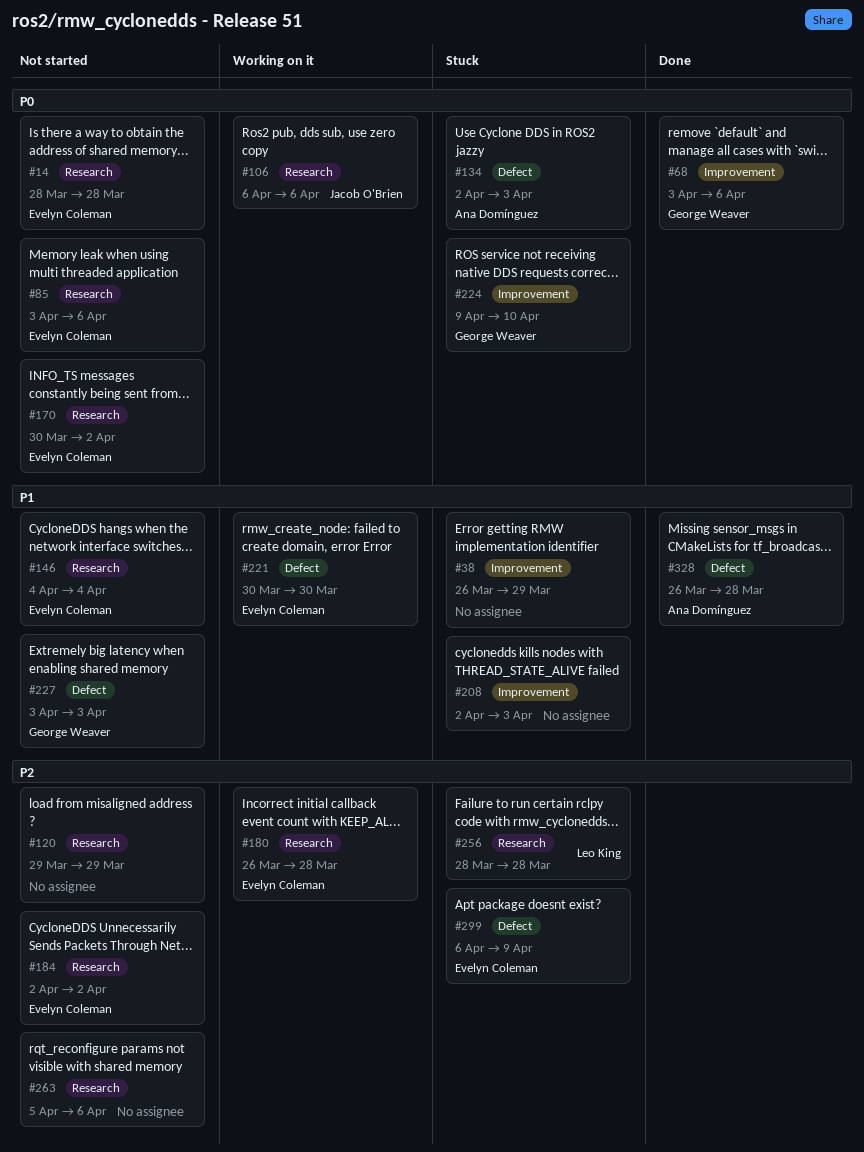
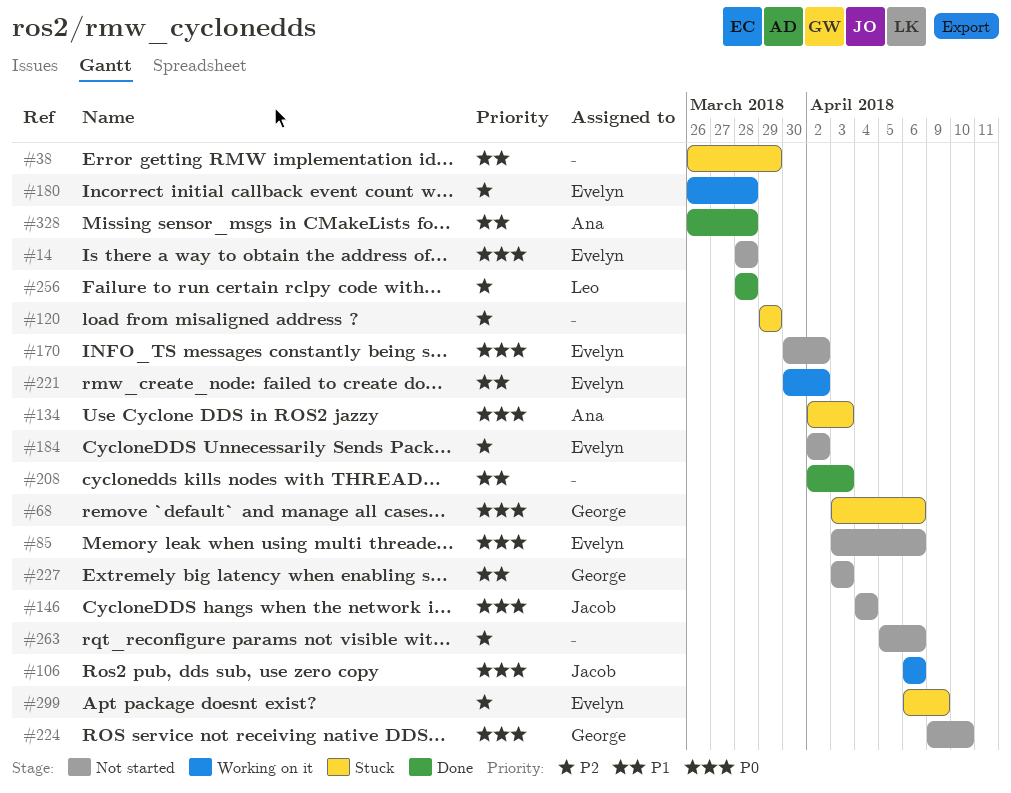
#68, status: Done -> Stuck
#120, status: Not started -> Stuck
#146, owner: Evelyn Coleman -> Jacob O'Brien
#146, priority: P1 -> P0
#208, status: Stuck -> Done
#221, due: Mar 30 -> Apr 2
#224, status: Stuck -> Not started
#256, status: Stuck -> Done

